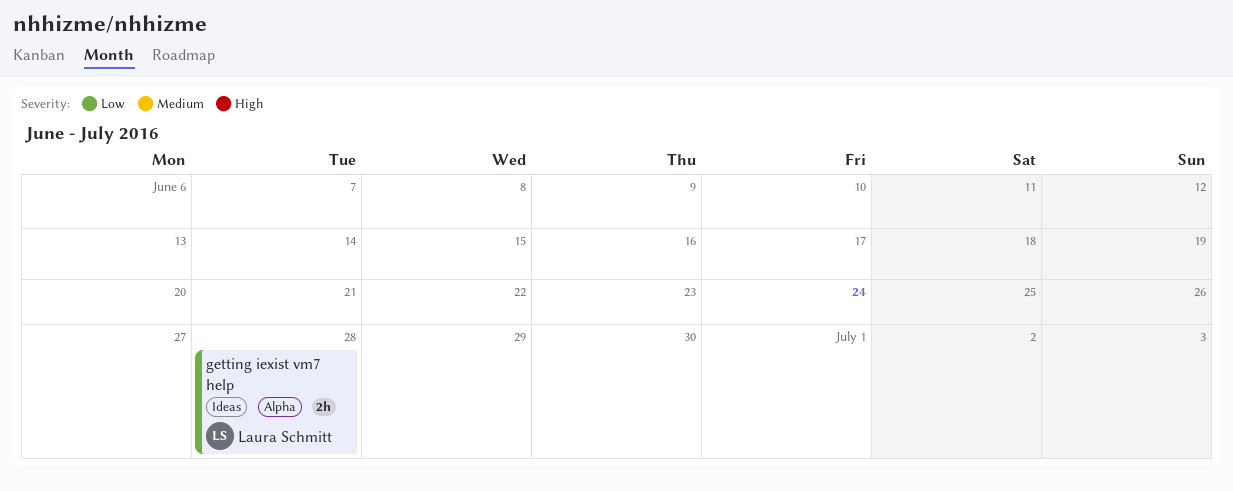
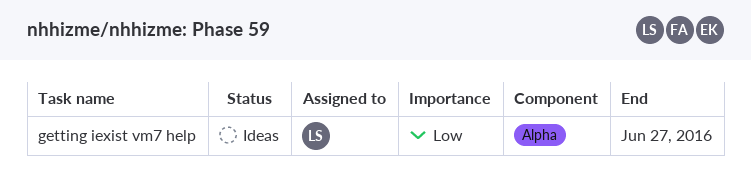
getting iexist vm7 help, due: Jun 28 -> Jun 27

